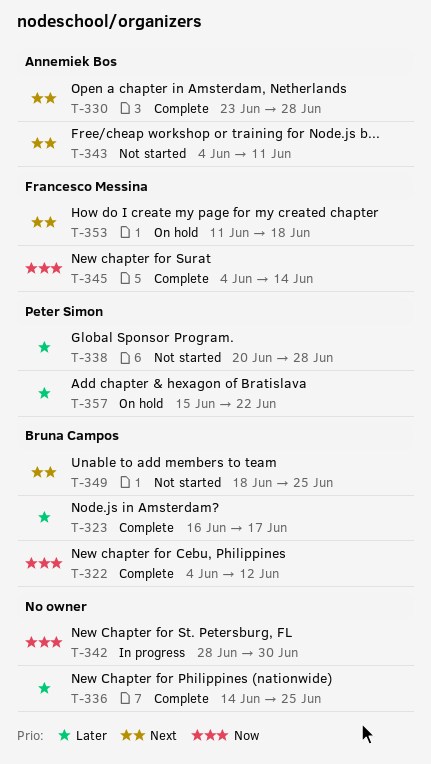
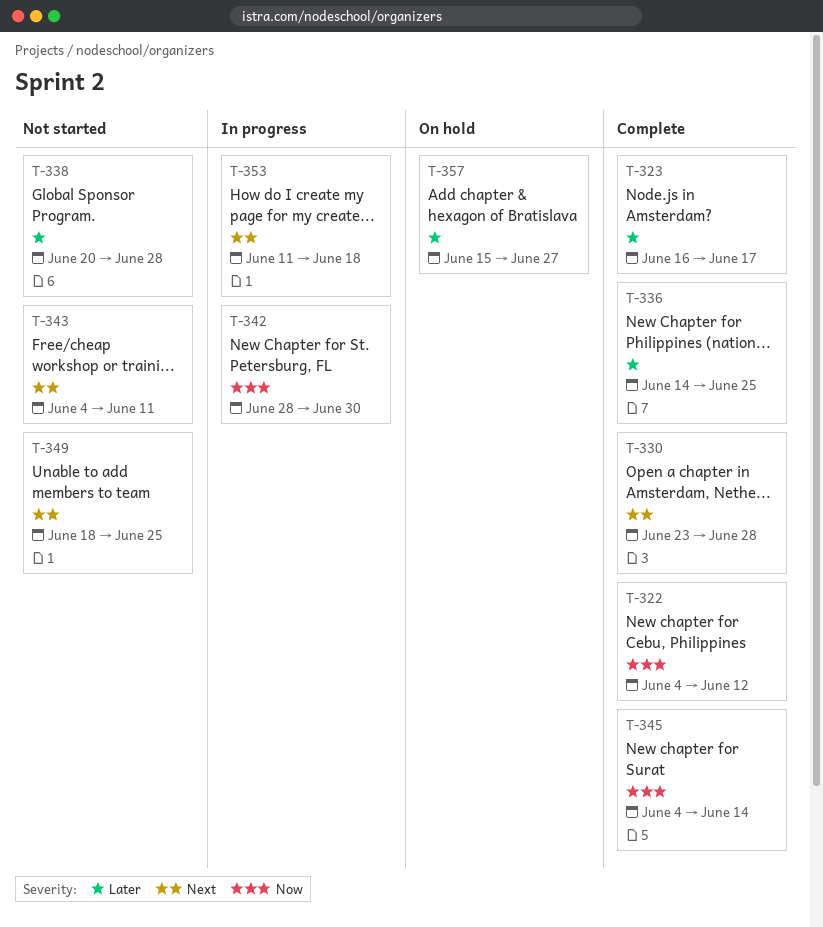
T-353, status: On hold -> In progress
T-357, due: Jun 22 -> Jun 27

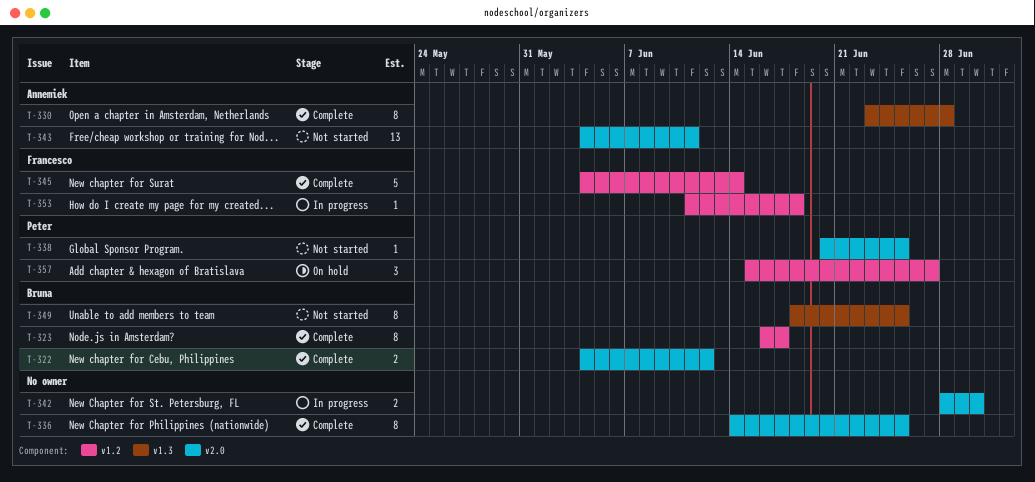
T-338, due: Jun 28 -> Jun 25

